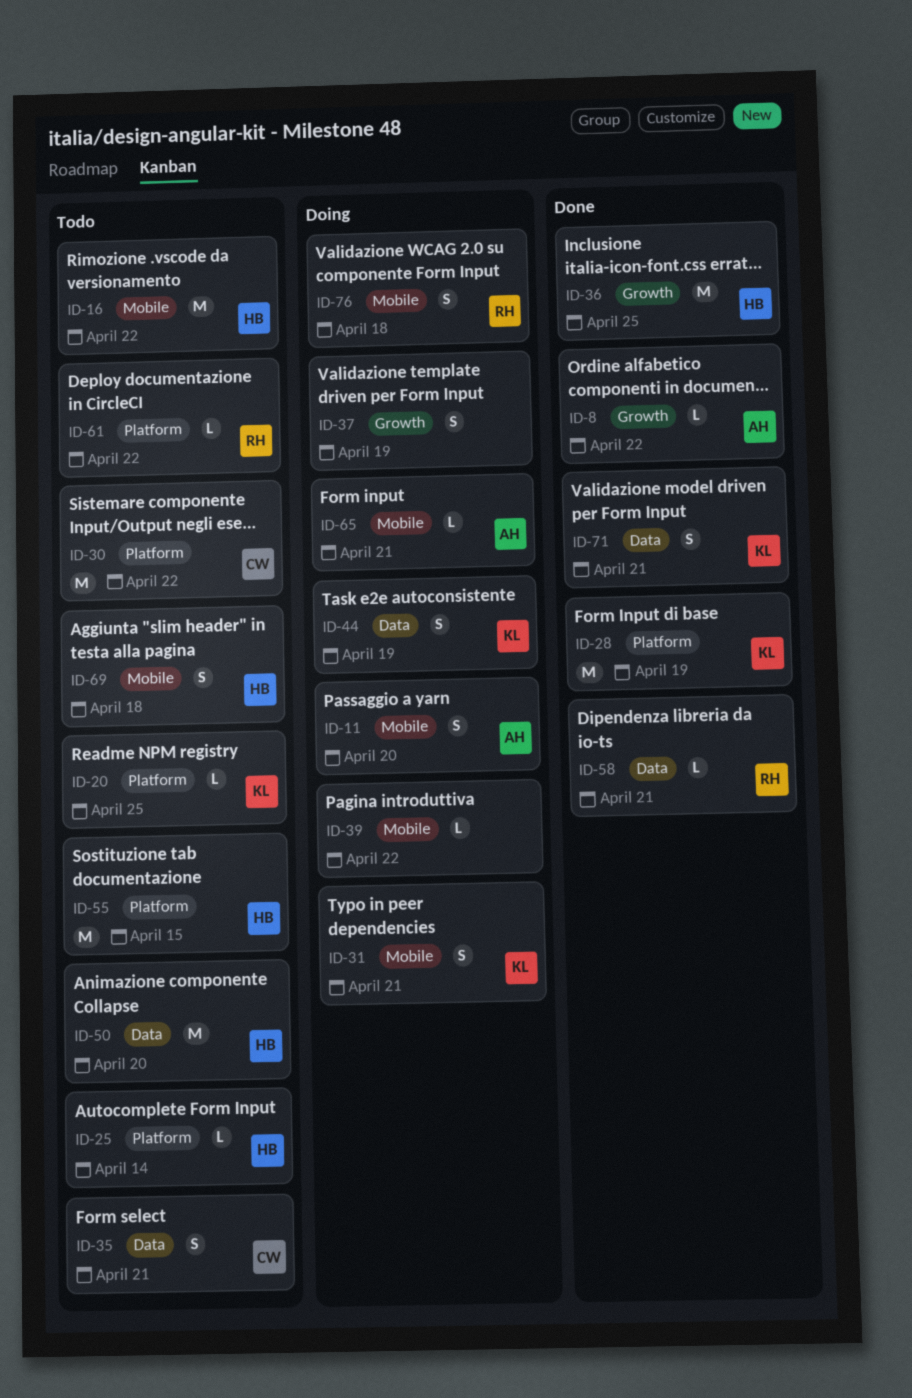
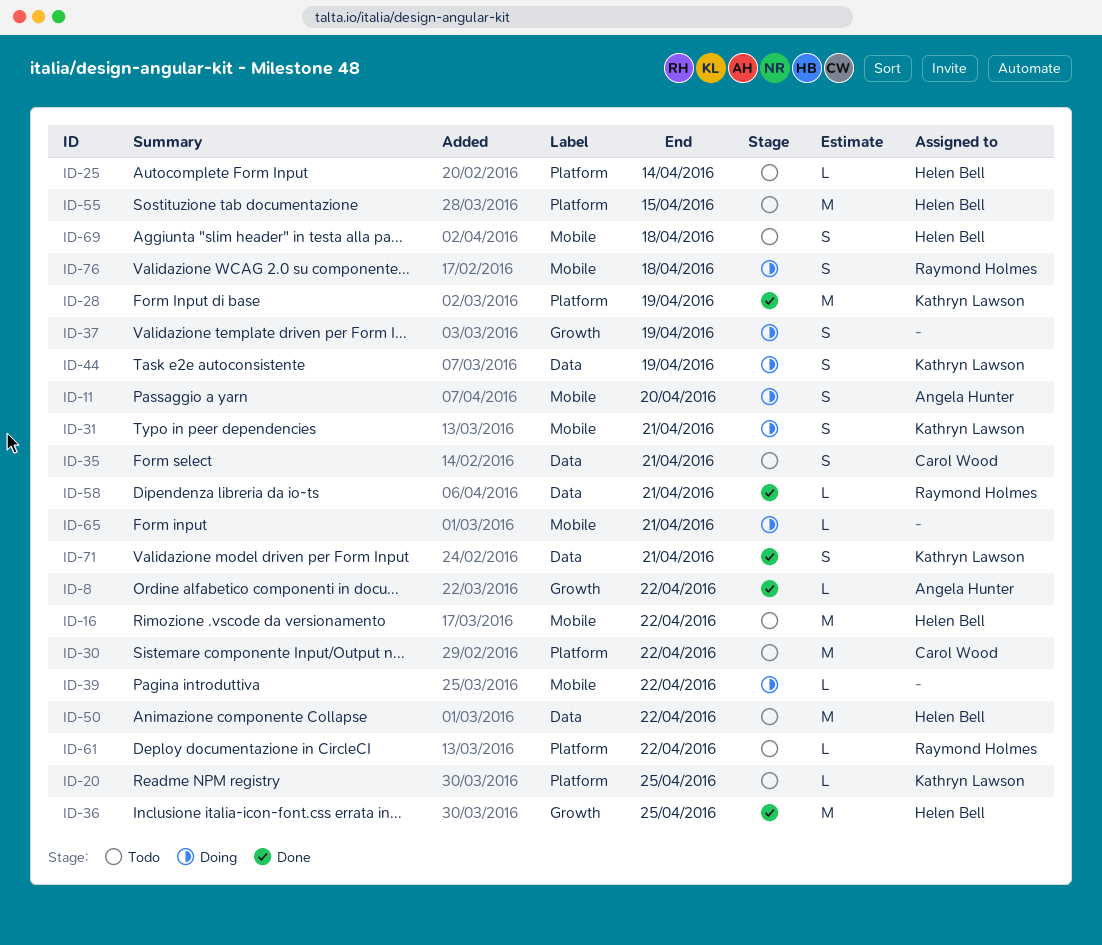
ID-50, due: Apr 20 -> Apr 22
ID-65, owner: Angela Hunter -> none

